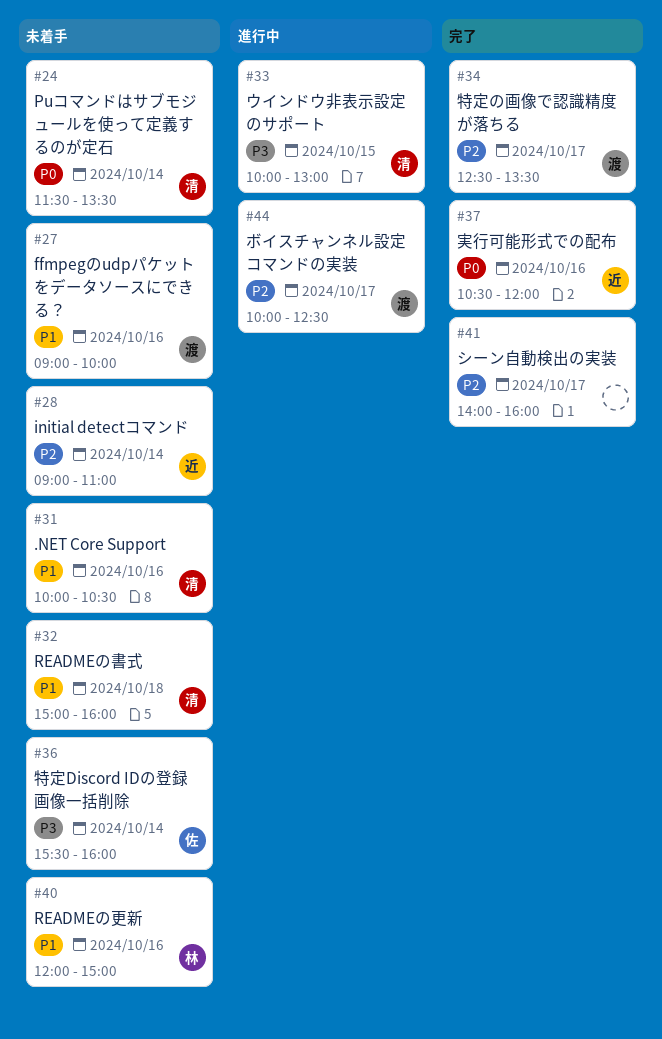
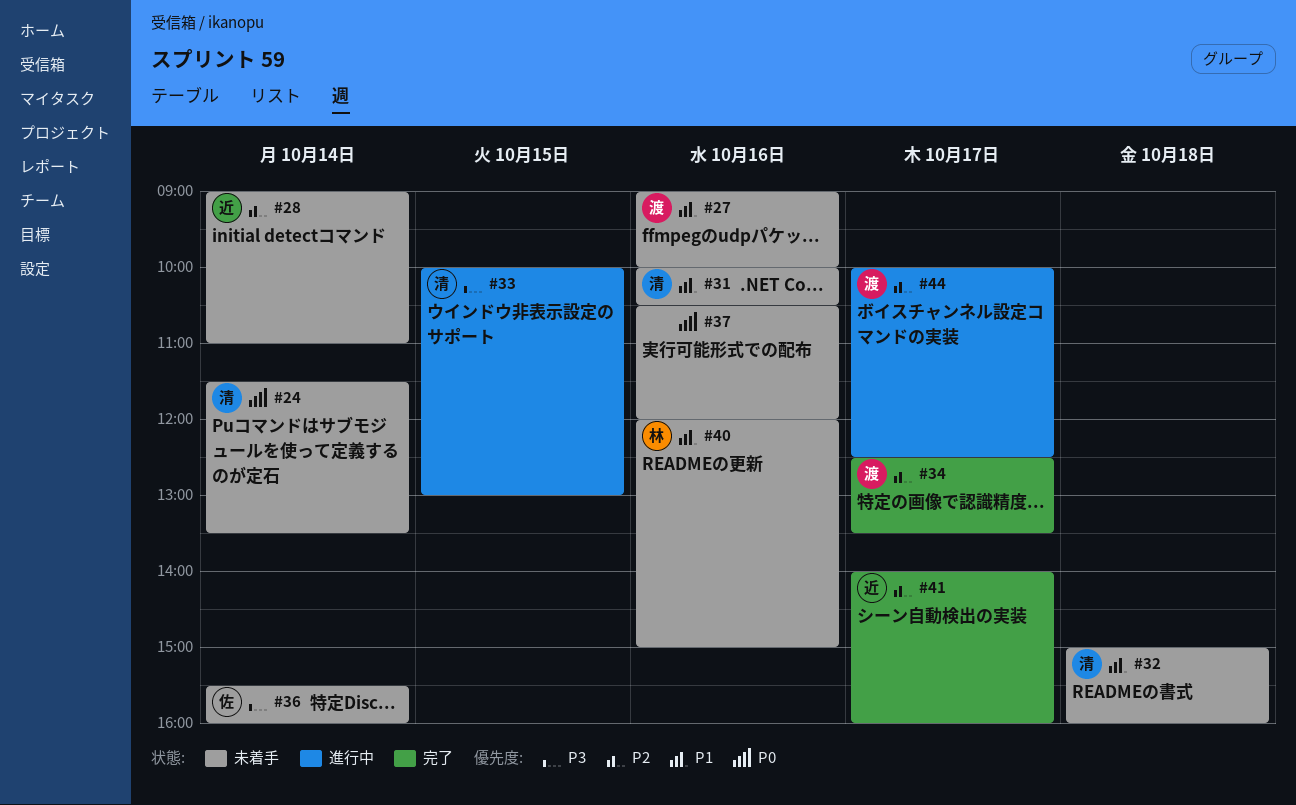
#37, status: 完了 -> 未着手
#37, owner: 近 -> none
#41, owner: none -> 近

